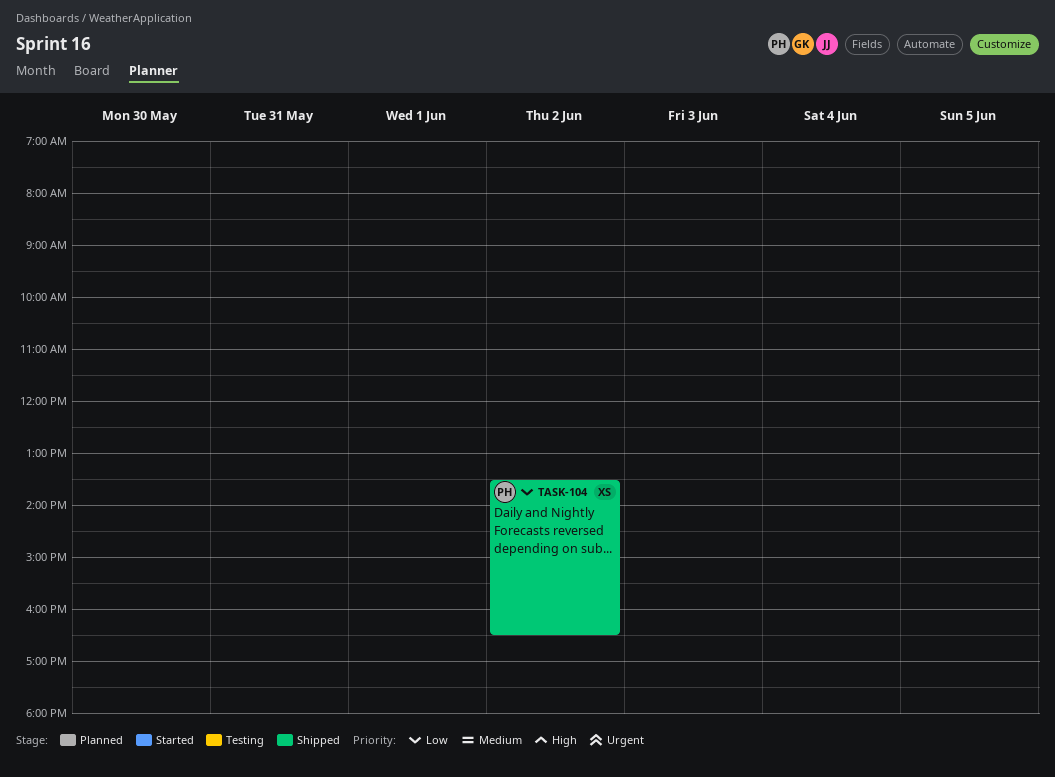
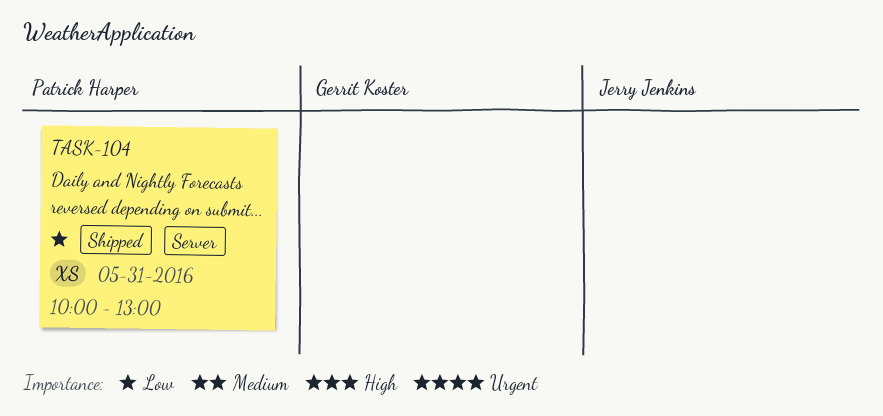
TASK-104, day: Jun 2 -> May 31
TASK-104, begins: 13:30 -> 10:00
TASK-104, ends: 16:30 -> 13:00

